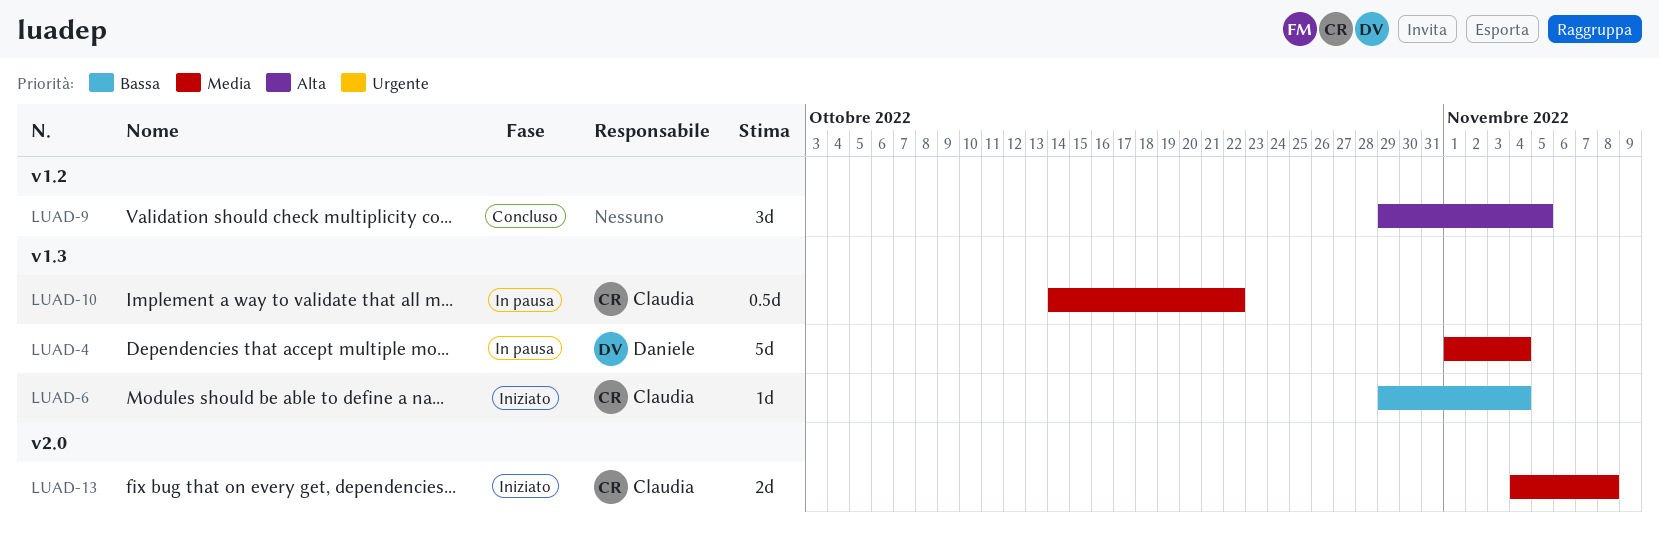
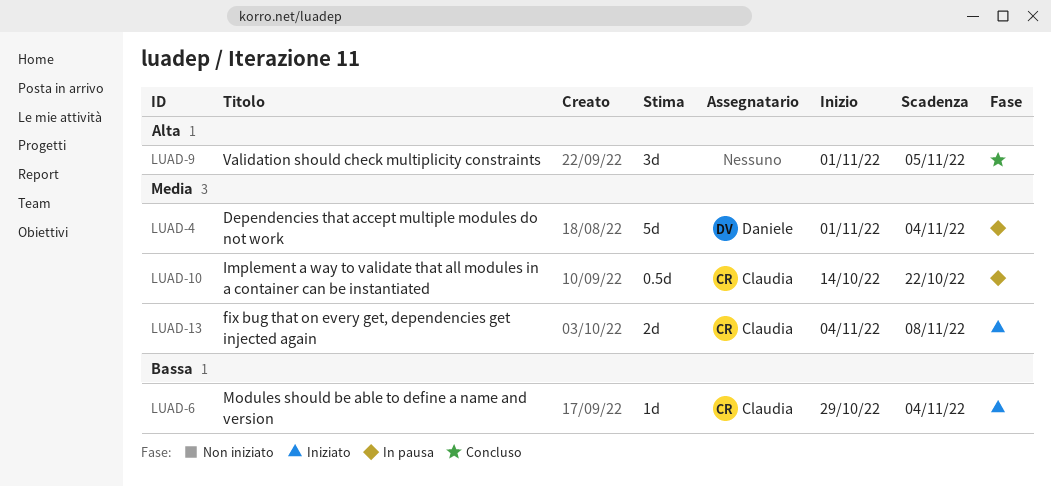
LUAD-9, start: Oct 29 -> Nov 1

